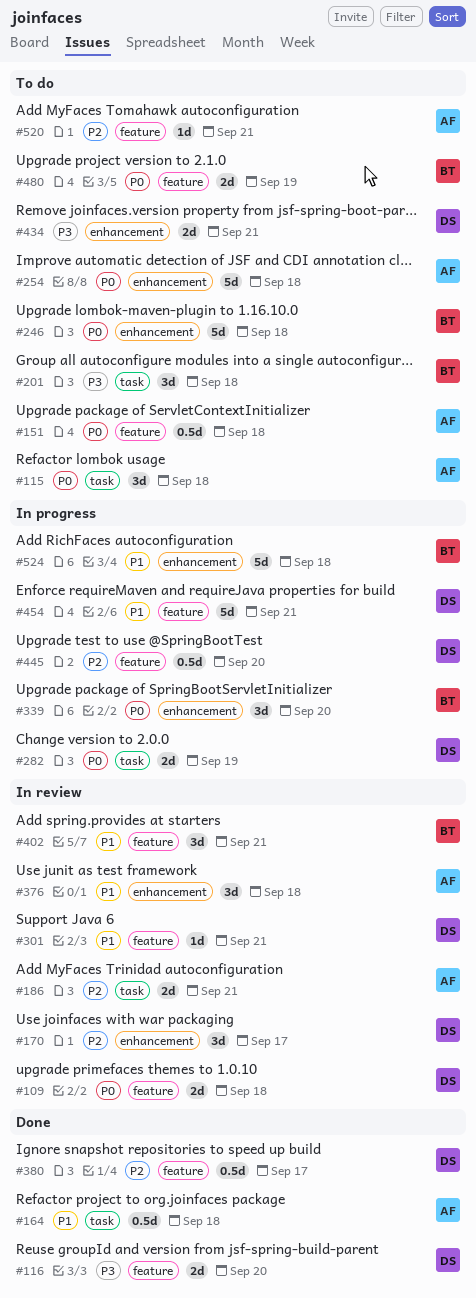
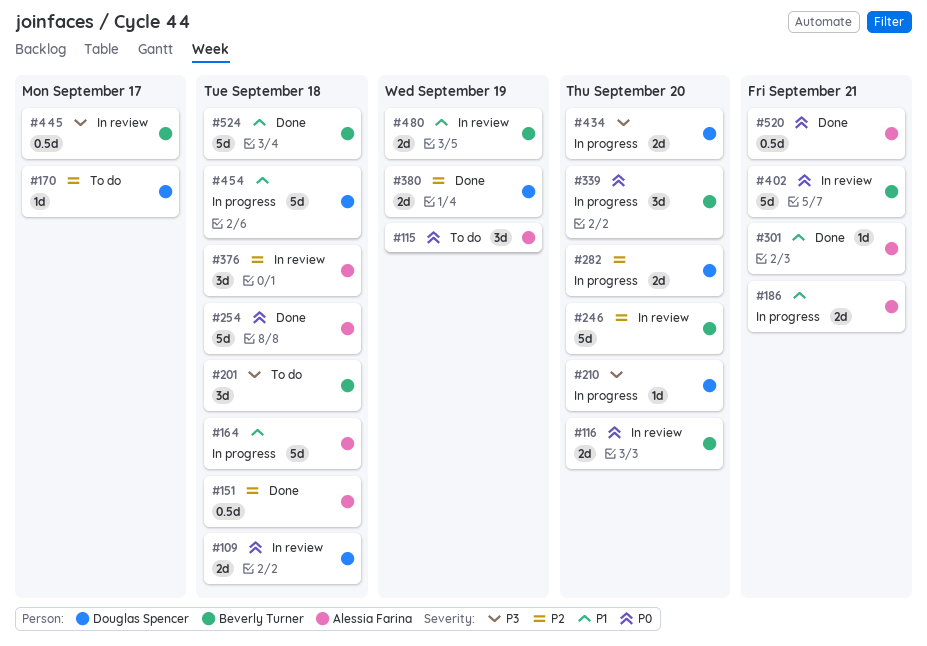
#115, due: Sep 18 -> Sep 19
#116, status: Done -> In review
#116, owner: Douglas Spencer -> Beverly Turner
#116, priority: P3 -> P0
#151, status: To do -> Done
#151, priority: P0 -> P2
#164, status: Done -> In progress
#164, estimate: 0.5d -> 5d
#170, status: In review -> To do
#170, estimate: 3d -> 1d
#186, status: In review -> In progress
#186, priority: P2 -> P1
#210: none -> present
#246, status: To do -> In review
#246, priority: P0 -> P2
#246, due: Sep 18 -> Sep 20
#254, status: To do -> Done
#282, priority: P0 -> P2
#282, due: Sep 19 -> Sep 20
#301, status: In review -> Done
#301, owner: Douglas Spencer -> Alessia Farina
#376, priority: P1 -> P2
#380, estimate: 0.5d -> 2d
#380, due: Sep 17 -> Sep 19
#402, priority: P1 -> P0
#402, estimate: 3d -> 5d
#434, status: To do -> In progress
#434, due: Sep 21 -> Sep 20
#445, status: In progress -> In review
#445, owner: Douglas Spencer -> Beverly Turner
#445, priority: P2 -> P3
#445, due: Sep 20 -> Sep 17
#454, due: Sep 21 -> Sep 18
#480, status: To do -> In review
#480, priority: P0 -> P1
#520, status: To do -> Done
#520, priority: P2 -> P0
#520, estimate: 1d -> 0.5d
#524, status: In progress -> Done

